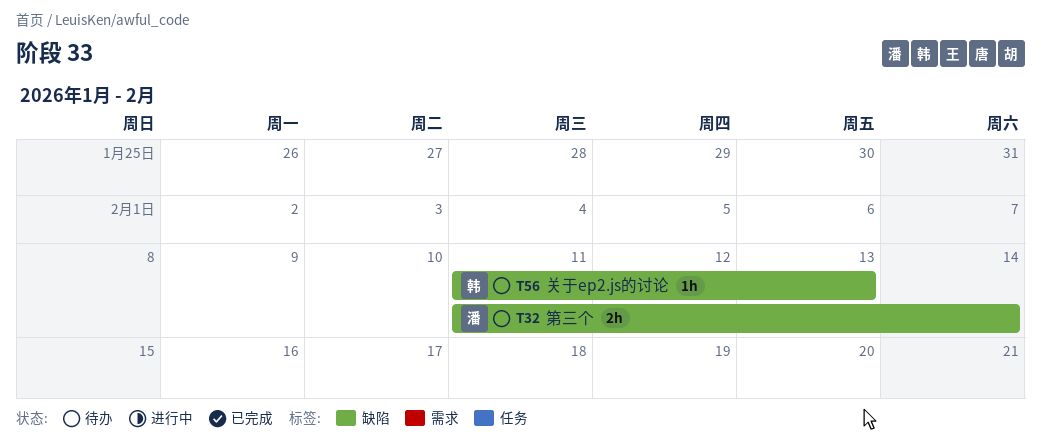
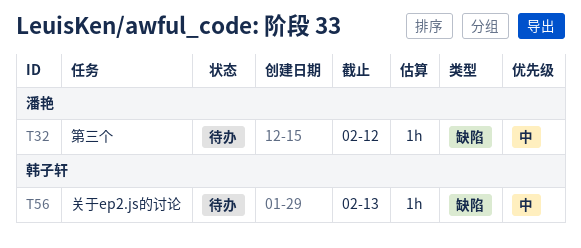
T32, estimate: 2h -> 1h
T32, due: Feb 14 -> Feb 12

